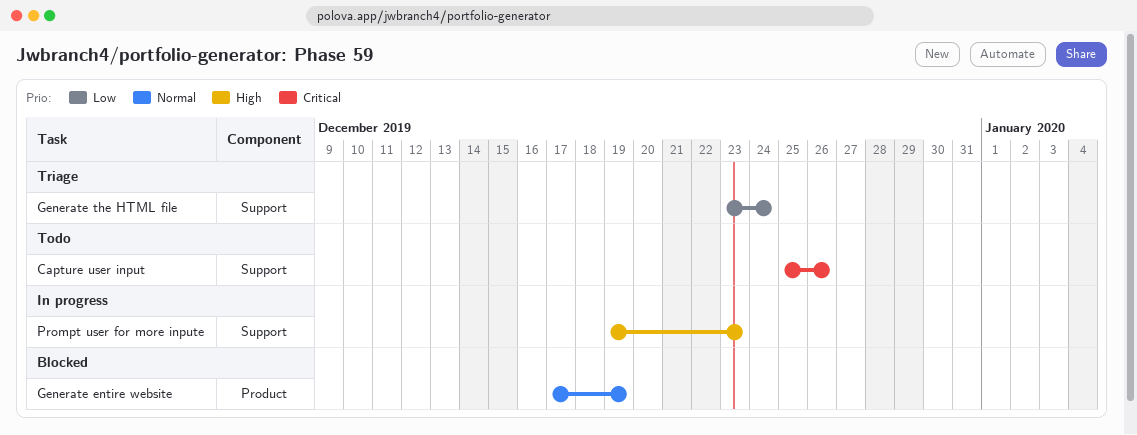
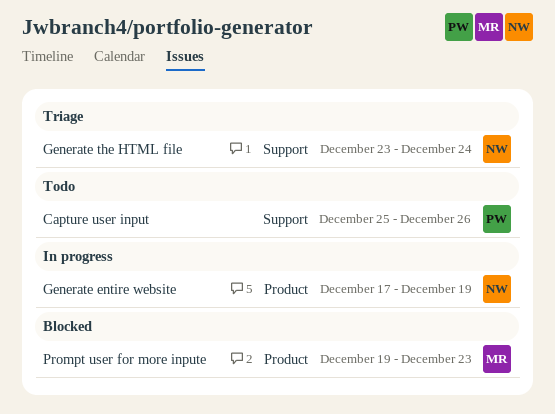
Generate entire website, status: Blocked -> In progress
Prompt user for more inpute, status: In progress -> Blocked
Prompt user for more inpute, label: Support -> Product

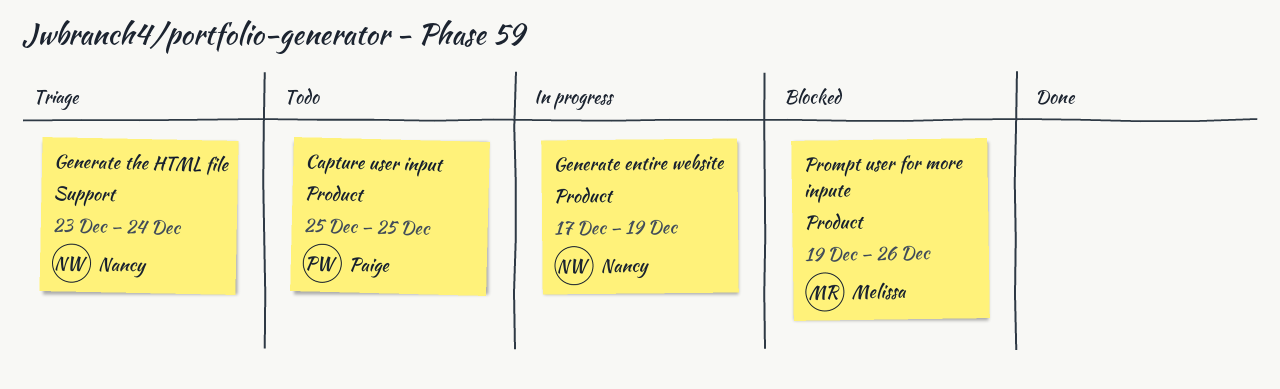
Capture user input, label: Support -> Product
Capture user input, due: Dec 26 -> Dec 25
Prompt user for more inpute, due: Dec 23 -> Dec 26

